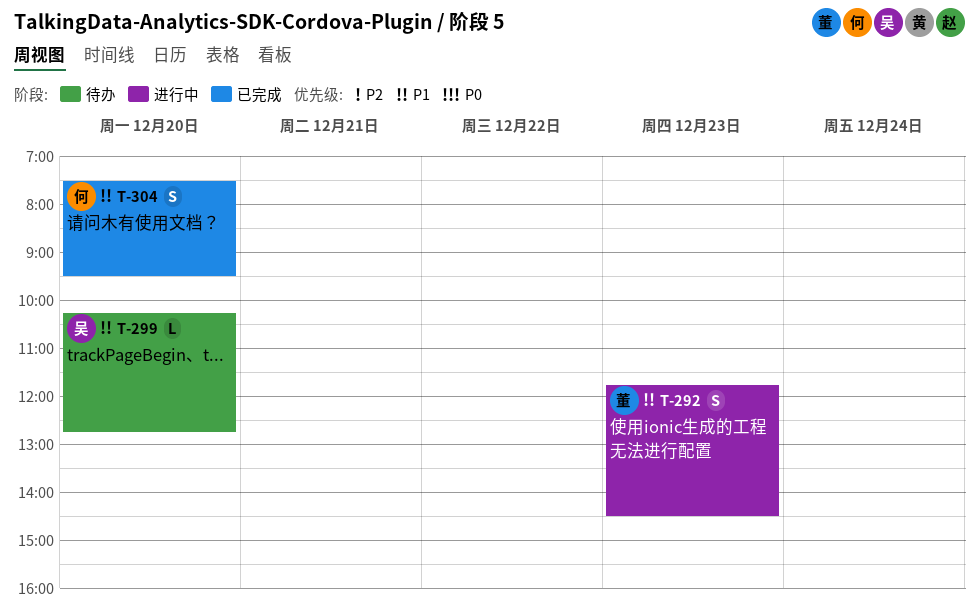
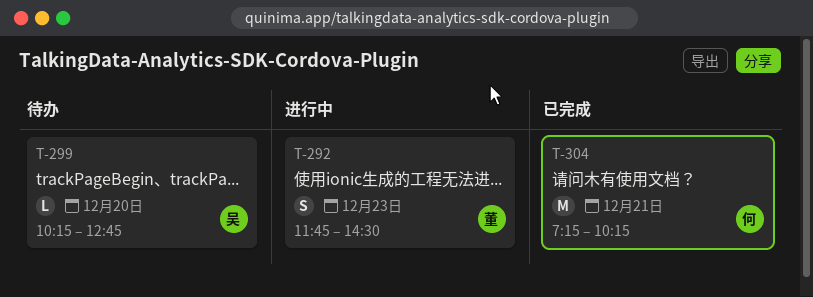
T-304, estimate: S -> M
T-304, day: Dec 20 -> Dec 21
T-304, begins: 07:30 -> 07:15
T-304, ends: 09:30 -> 10:15

